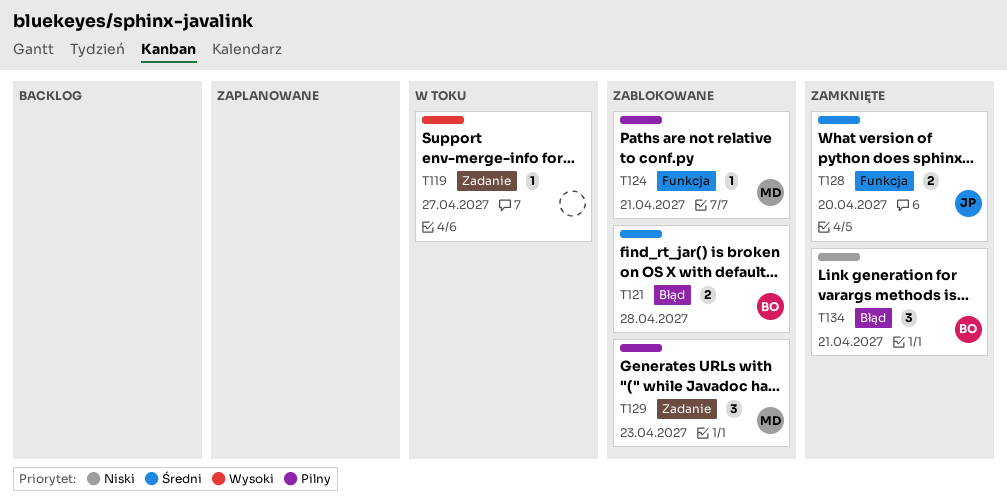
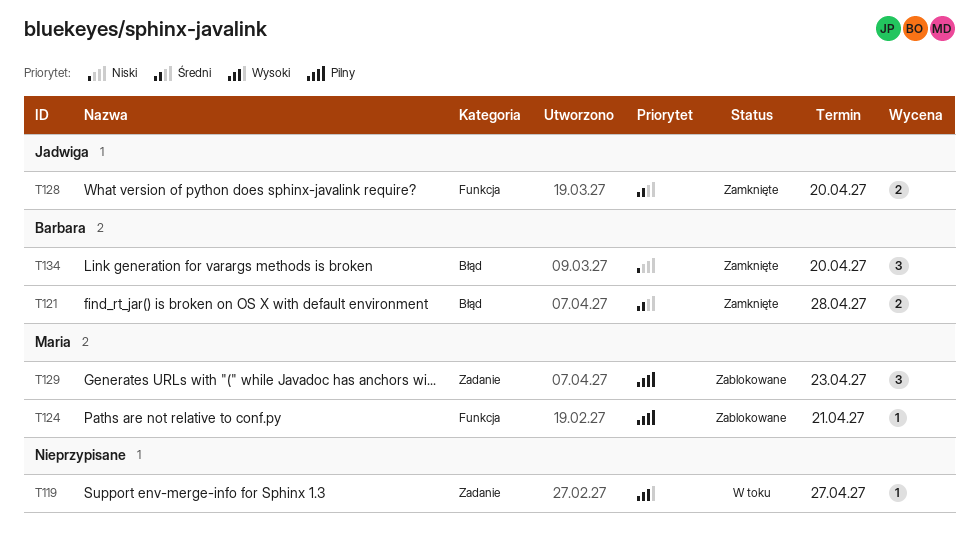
T121, status: Zablokowane -> Zamknięte
T134, due: Apr 21 -> Apr 20

